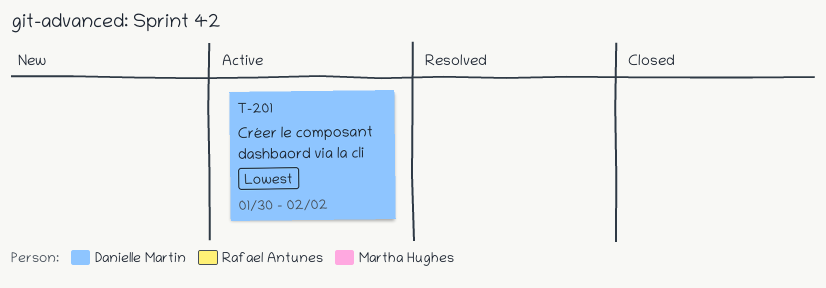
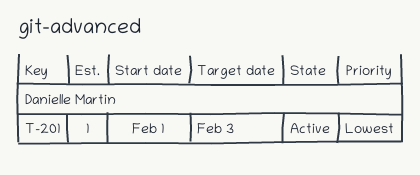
T-201, start: Jan 30 -> Feb 1
T-201, due: Feb 2 -> Feb 3

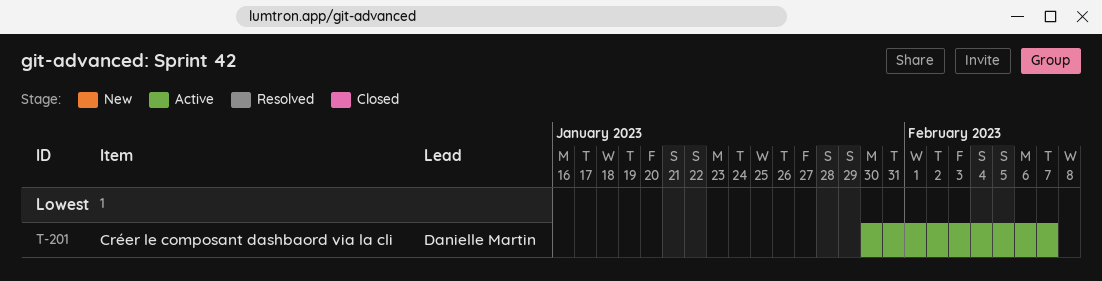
T-201, start: Feb 1 -> Jan 30
T-201, due: Feb 3 -> Feb 7

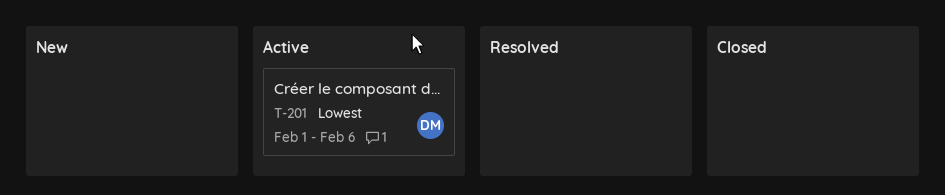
T-201, start: Jan 30 -> Feb 1
T-201, due: Feb 7 -> Feb 6

